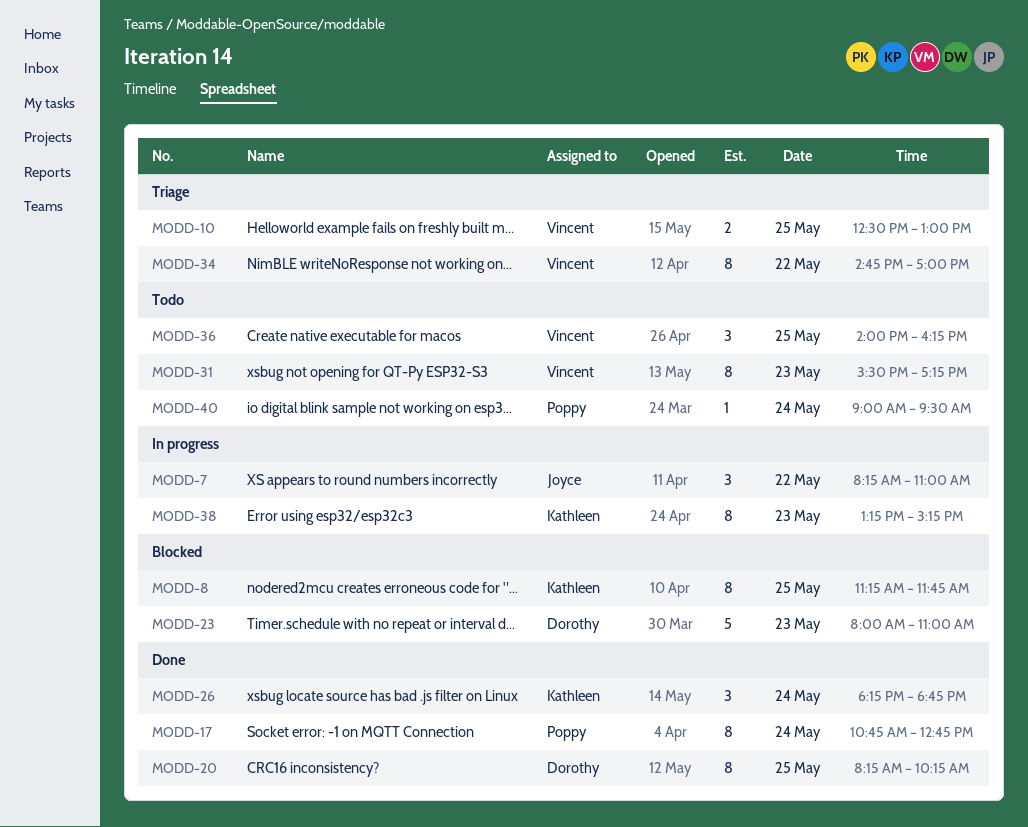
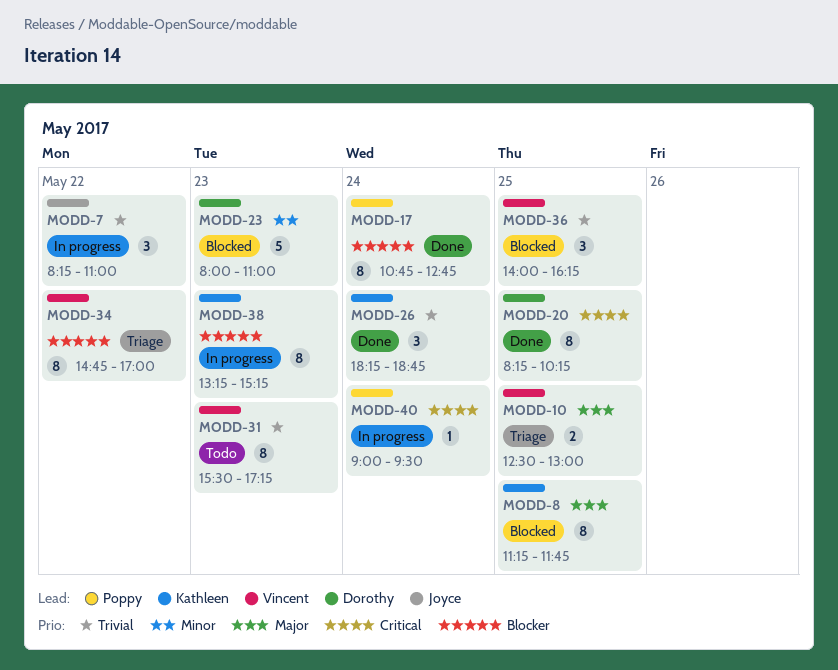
MODD-36, status: Todo -> Blocked
MODD-40, status: Todo -> In progress

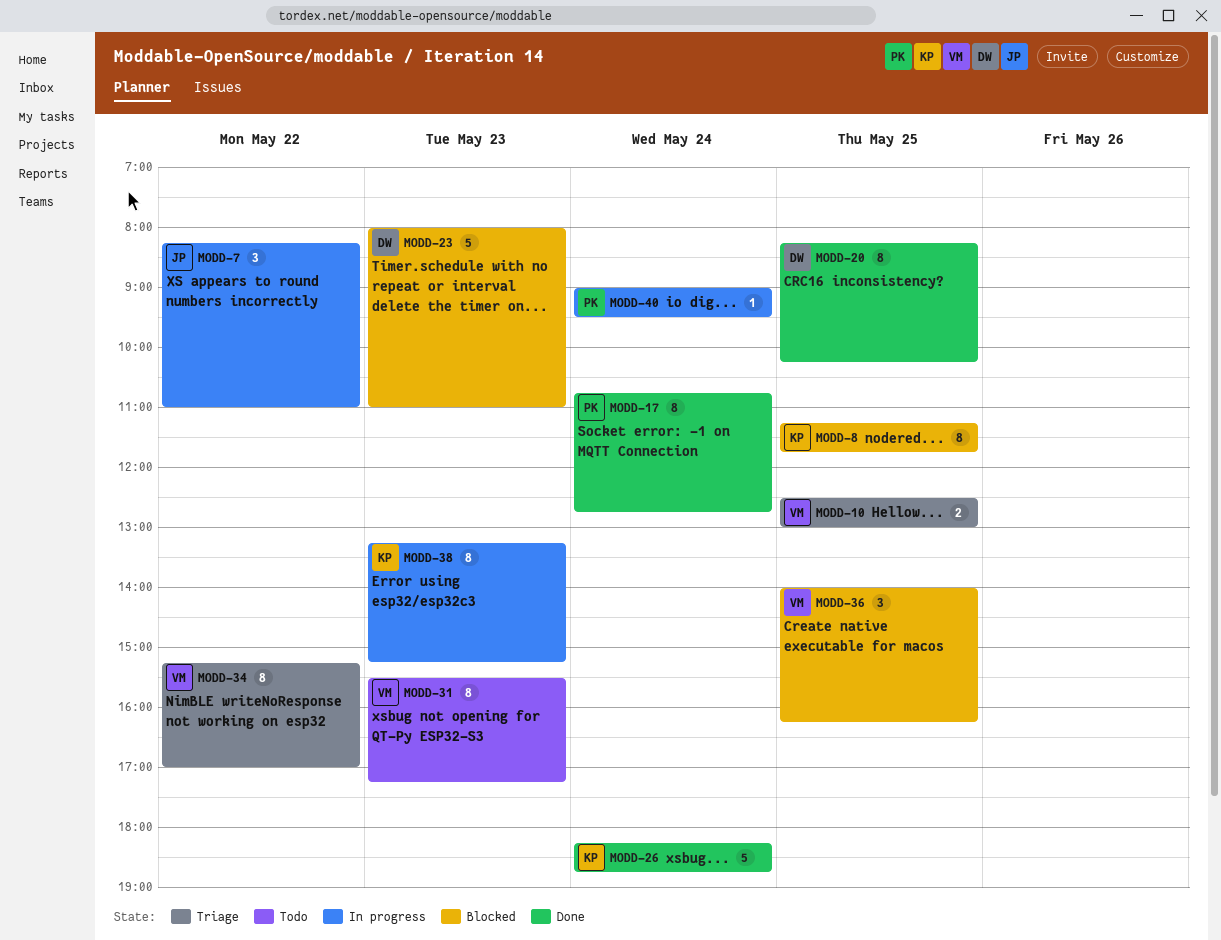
MODD-26, estimate: 3 -> 5
MODD-34, begins: 14:45 -> 15:15

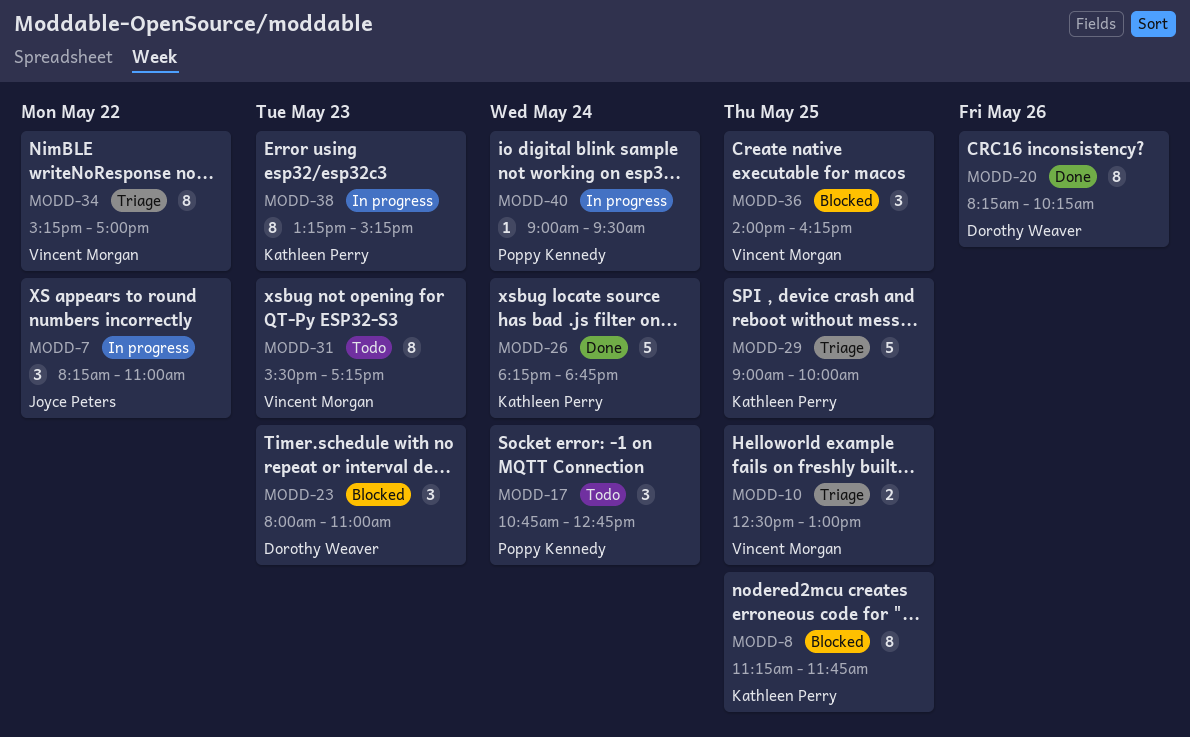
MODD-17, status: Done -> Todo
MODD-17, estimate: 8 -> 3
MODD-20, day: May 25 -> May 26
MODD-23, estimate: 5 -> 3
MODD-29: none -> present

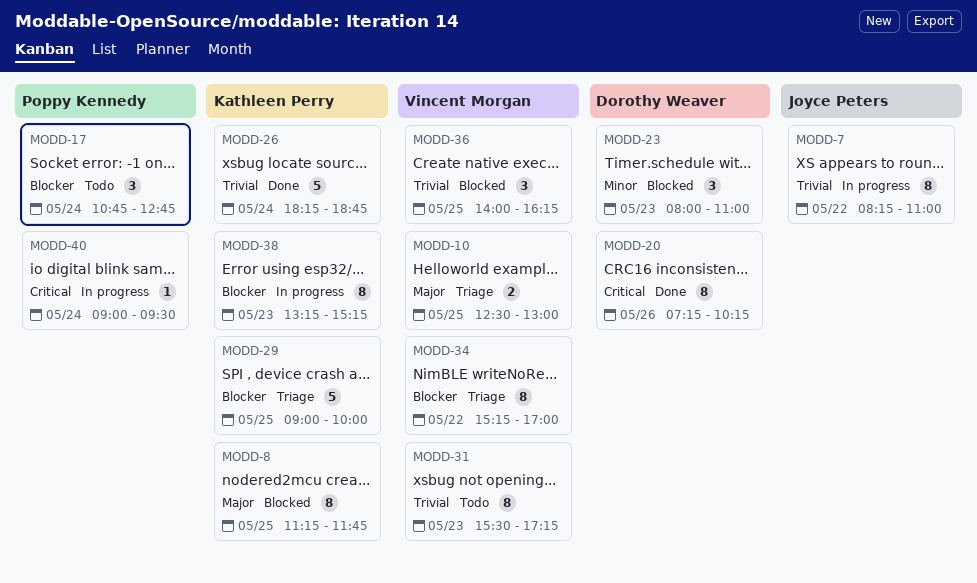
MODD-7, estimate: 3 -> 8
MODD-20, begins: 08:15 -> 07:15

